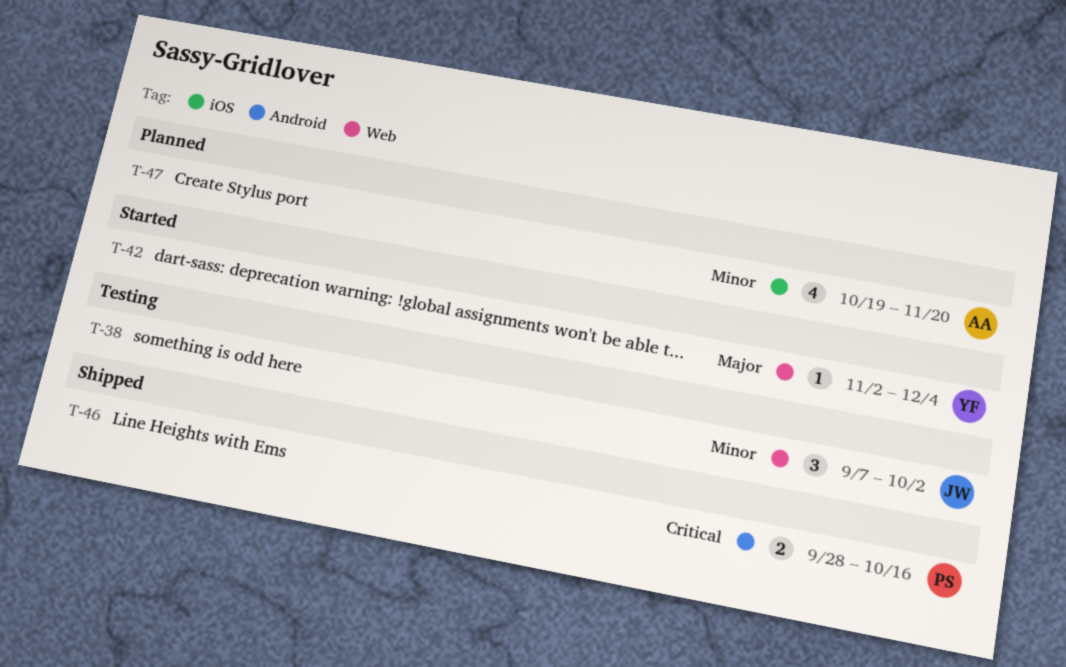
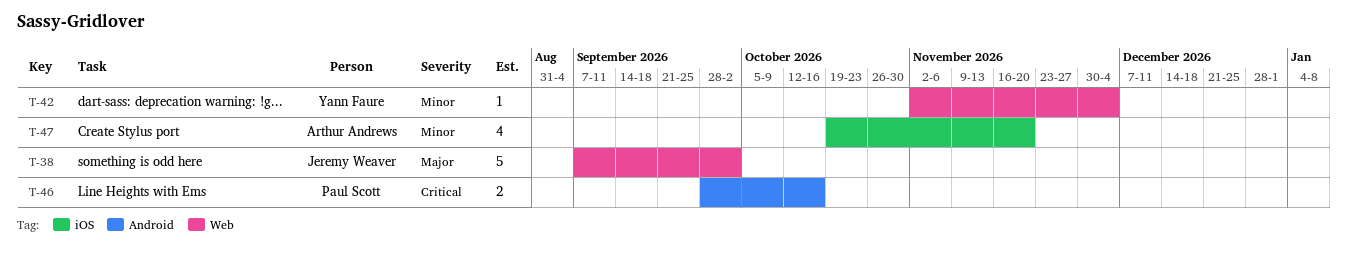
T-38, priority: Minor -> Major
T-38, estimate: 3 -> 5
T-42, priority: Major -> Minor

